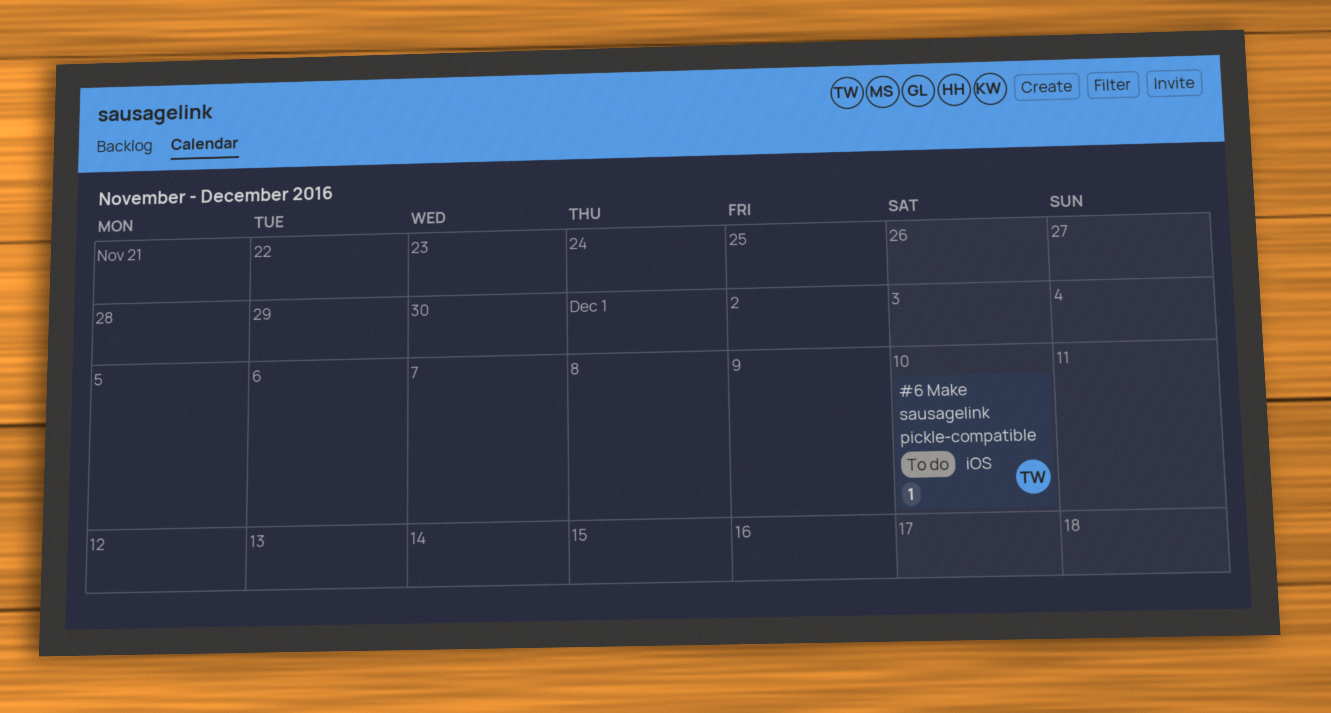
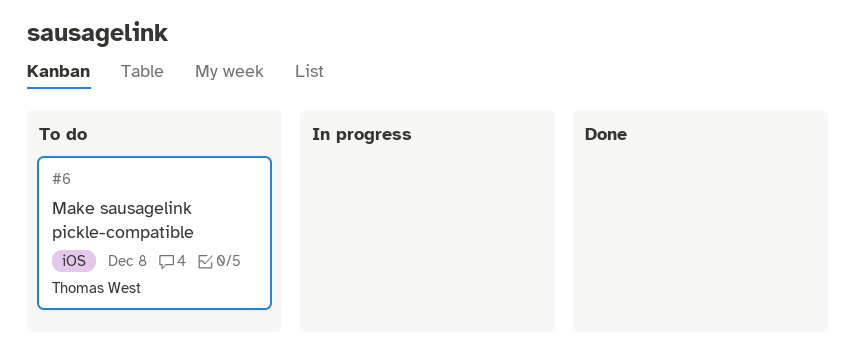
#6, due: Dec 10 -> Dec 8

